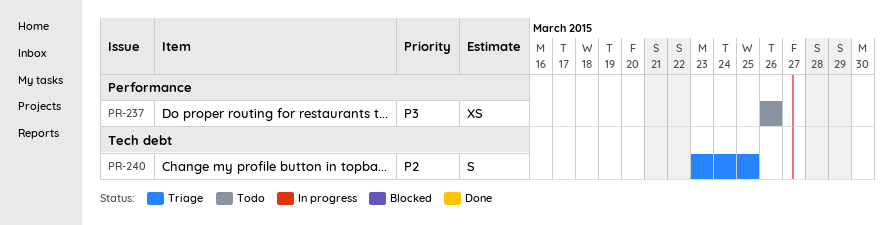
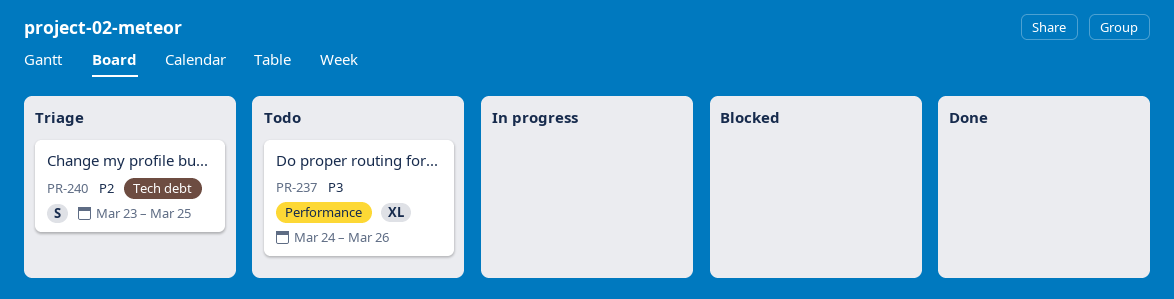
PR-237, estimate: XS -> XL
PR-237, start: Mar 26 -> Mar 24

